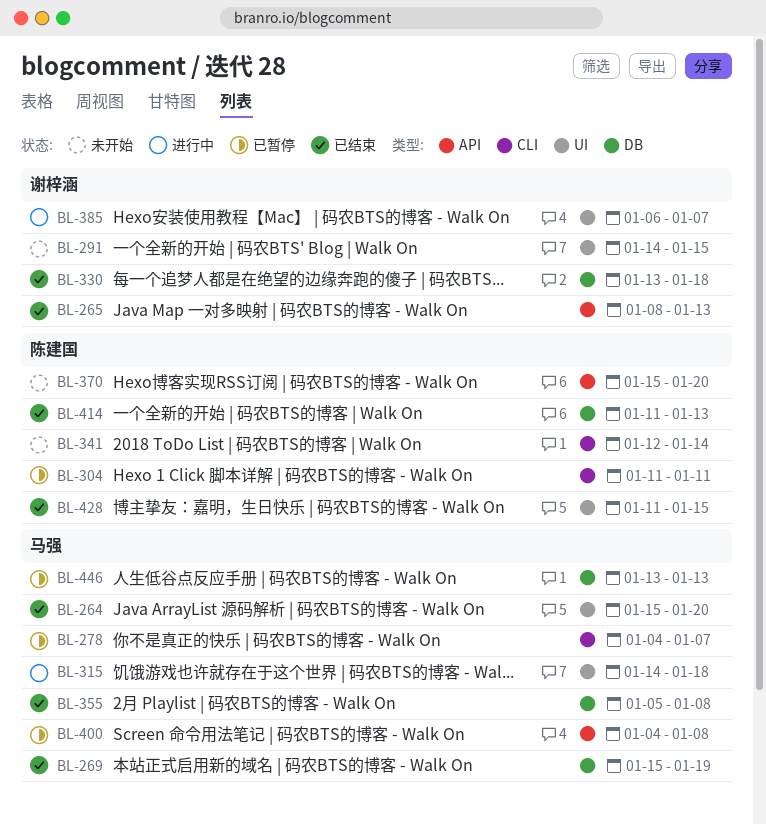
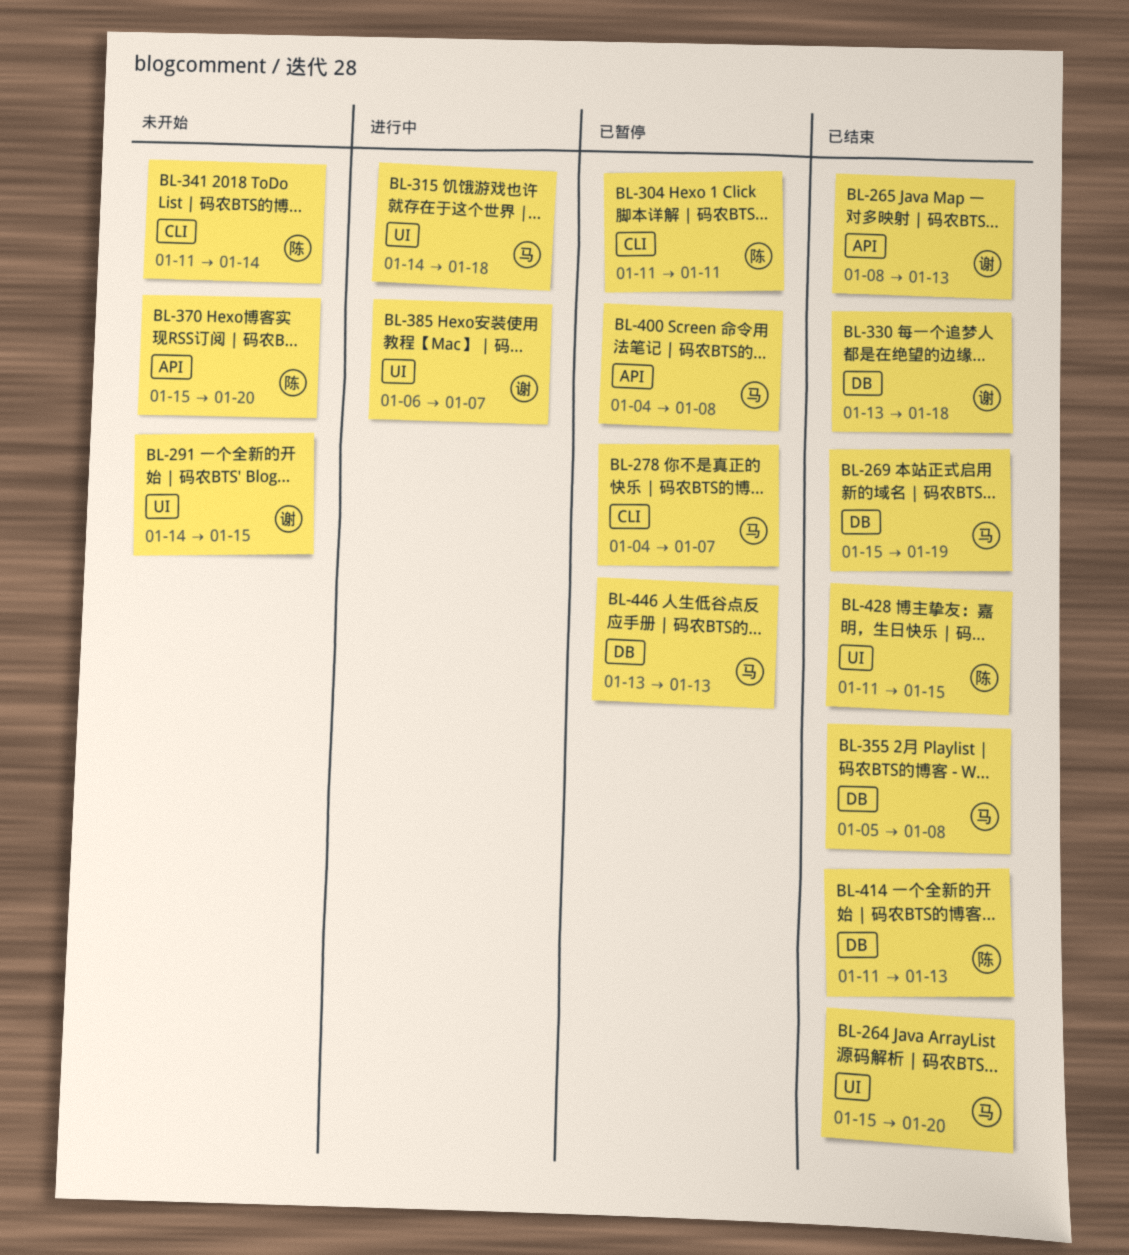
BL-341, start: Jan 12 -> Jan 11

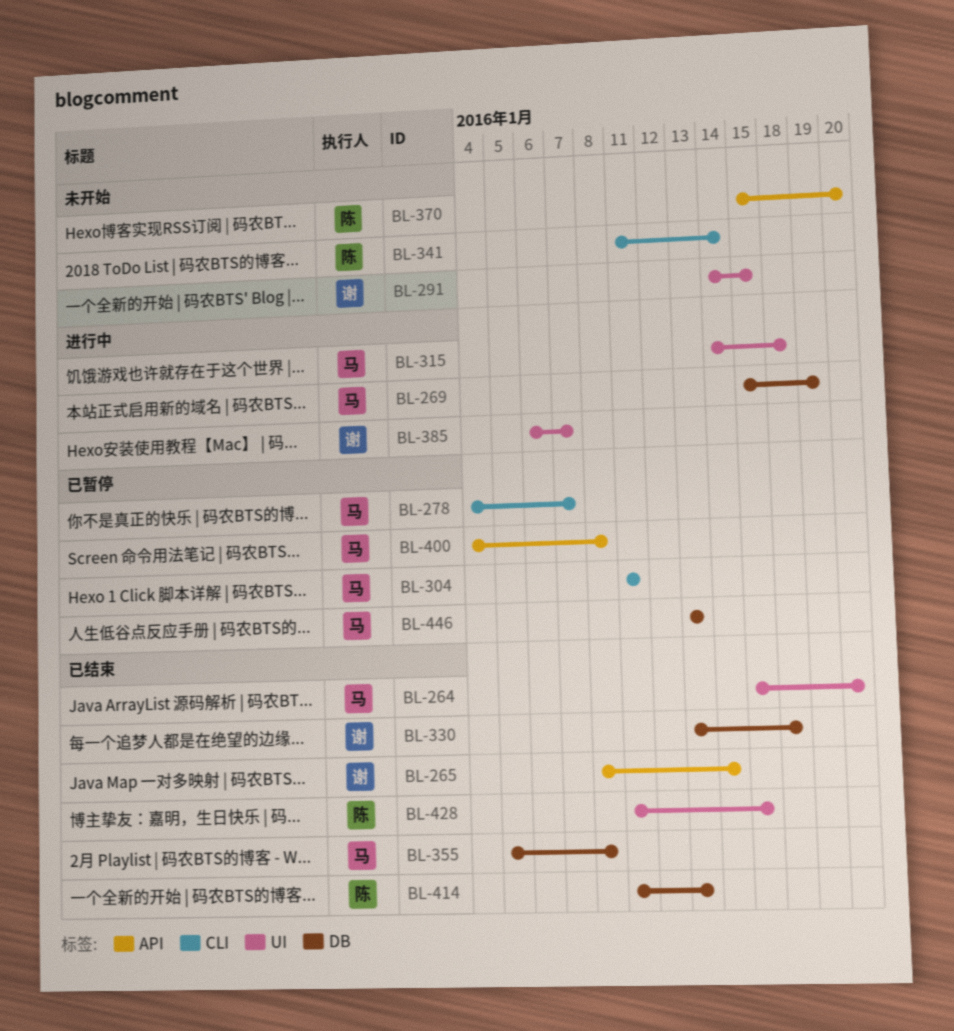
BL-265, due: Jan 13 -> Jan 14
BL-269, status: 已结束 -> 进行中
BL-304, owner: 陈 -> 马

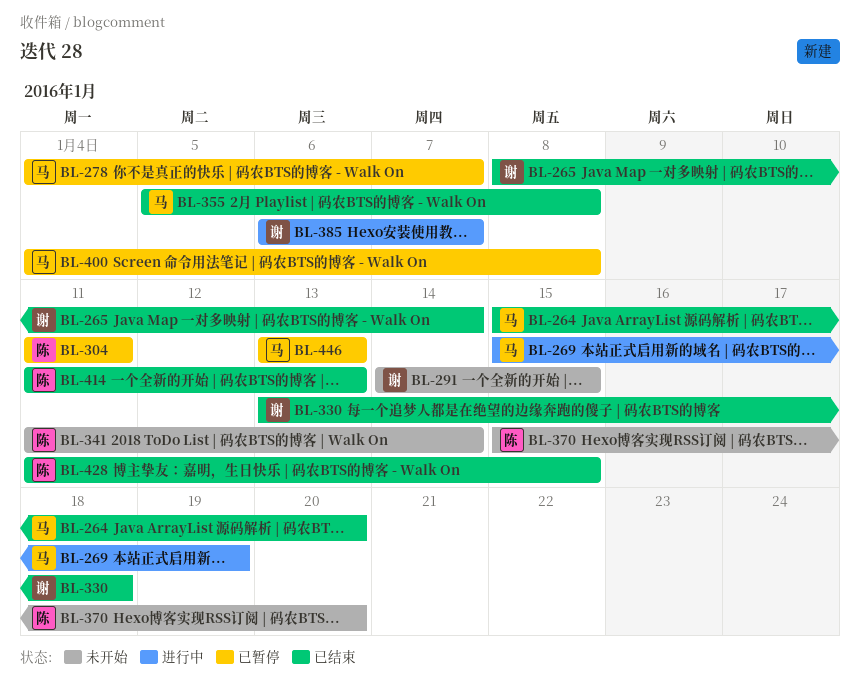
BL-304, owner: 马 -> 陈
BL-315: present -> none

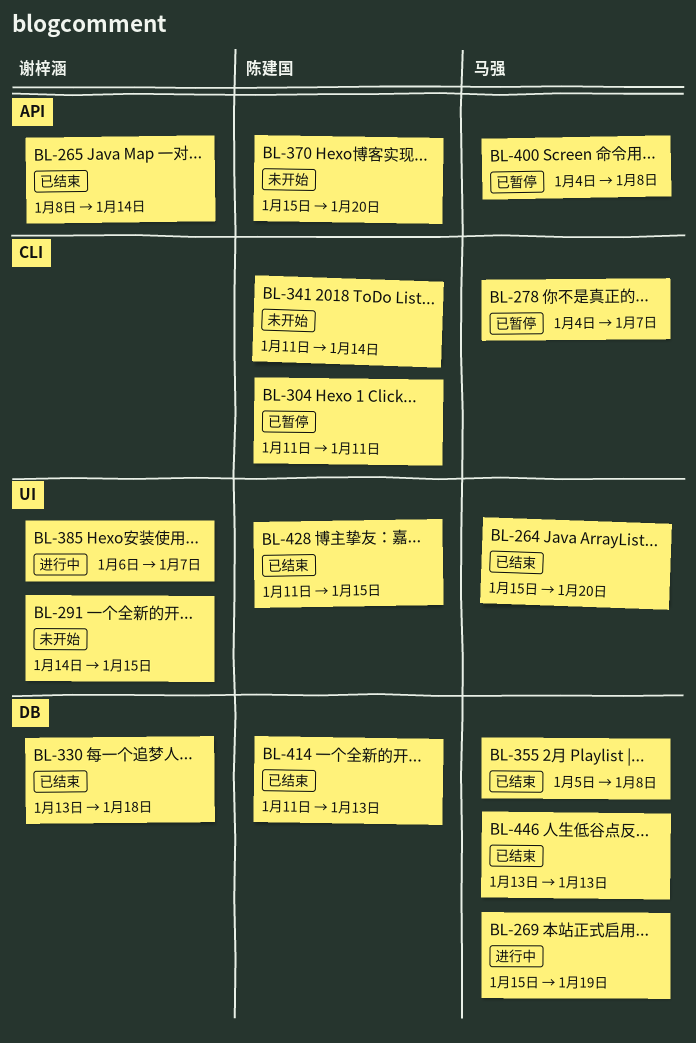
BL-446, status: 已暂停 -> 已结束

